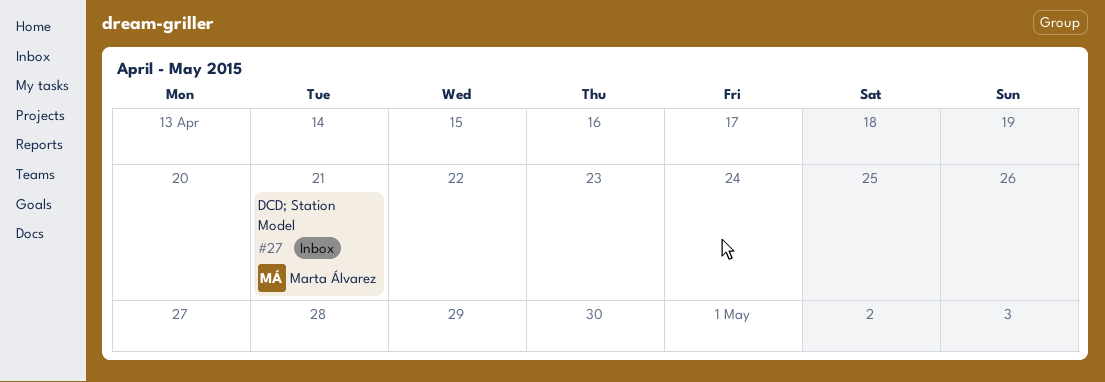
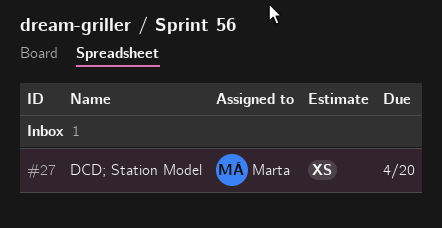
#27, due: Apr 21 -> Apr 20

